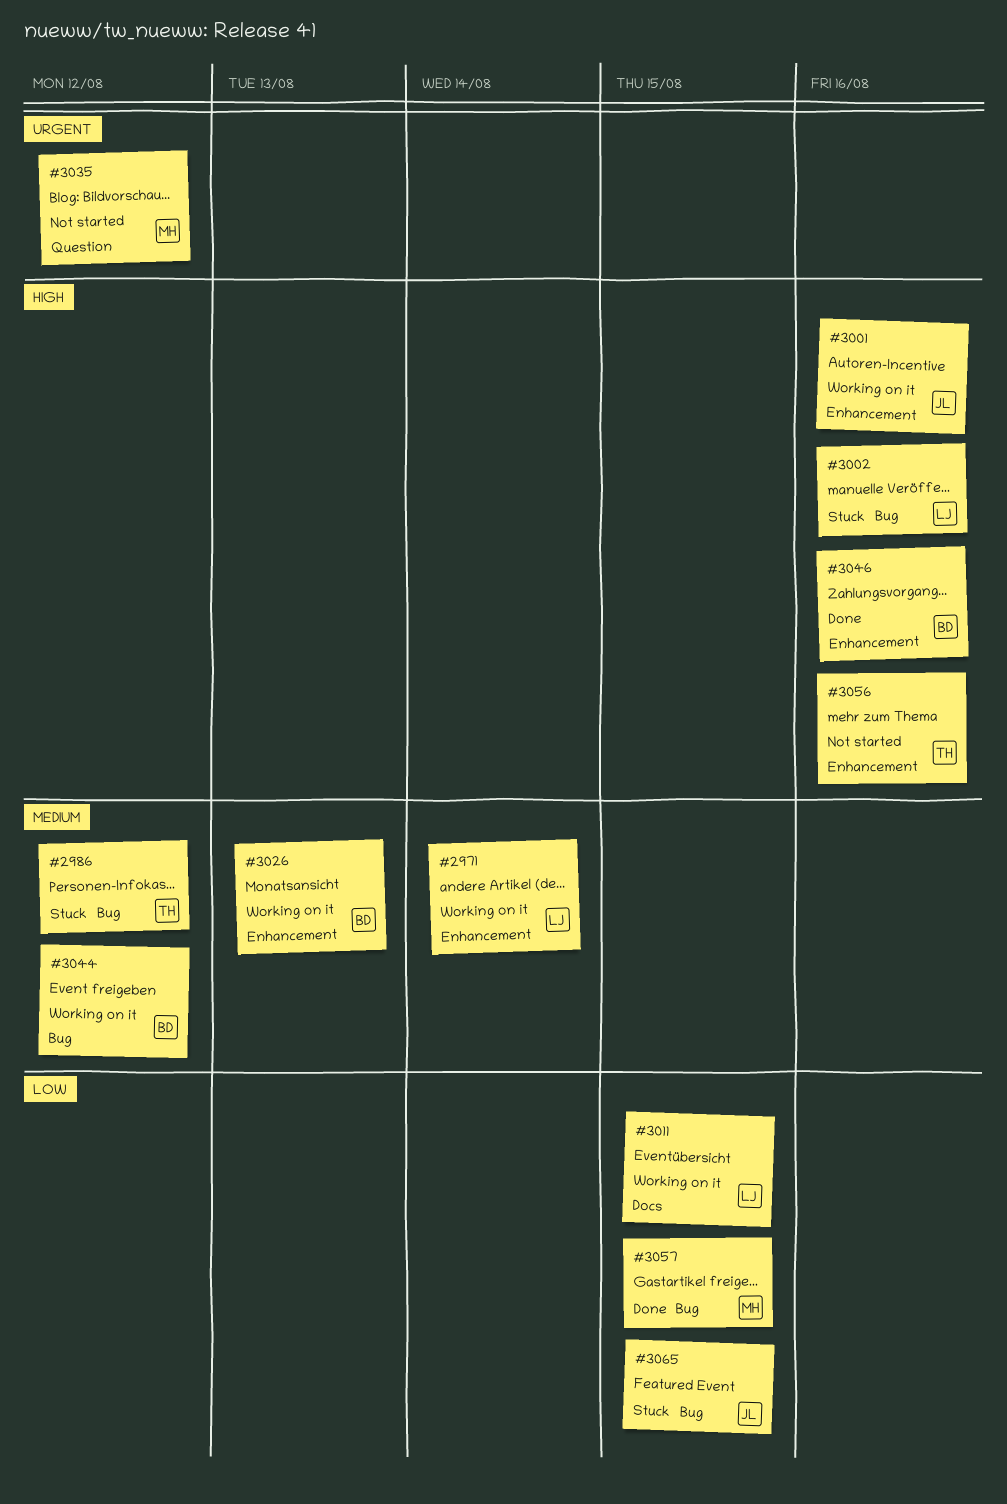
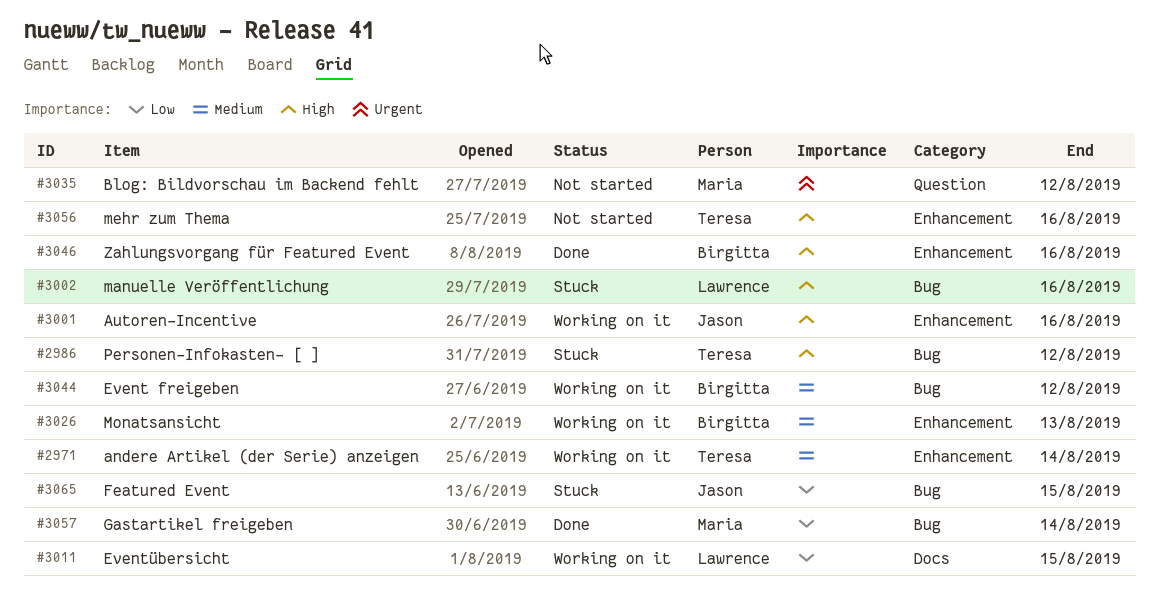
#2971, owner: Lawrence -> Teresa
#2986, priority: Medium -> High
#3057, due: Aug 15 -> Aug 14

